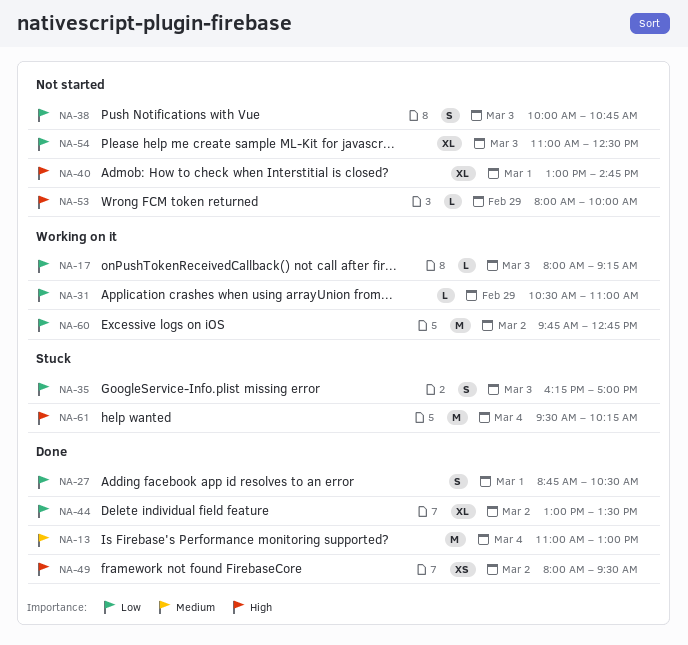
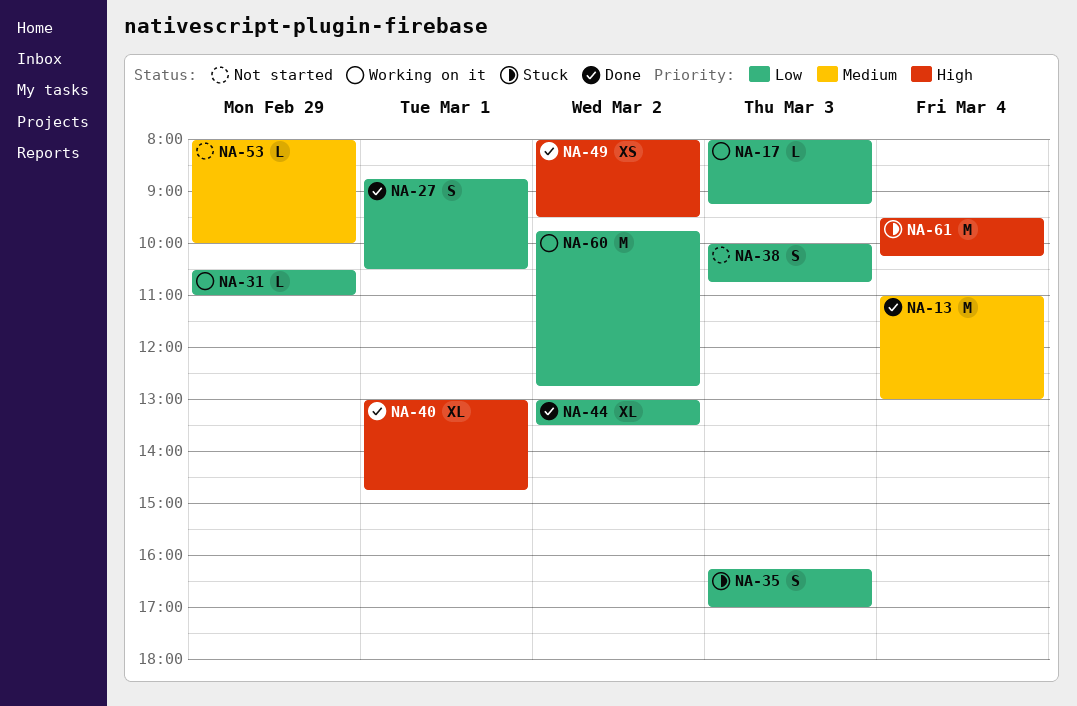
NA-40, status: Not started -> Done
NA-53, priority: High -> Medium
NA-54: present -> none

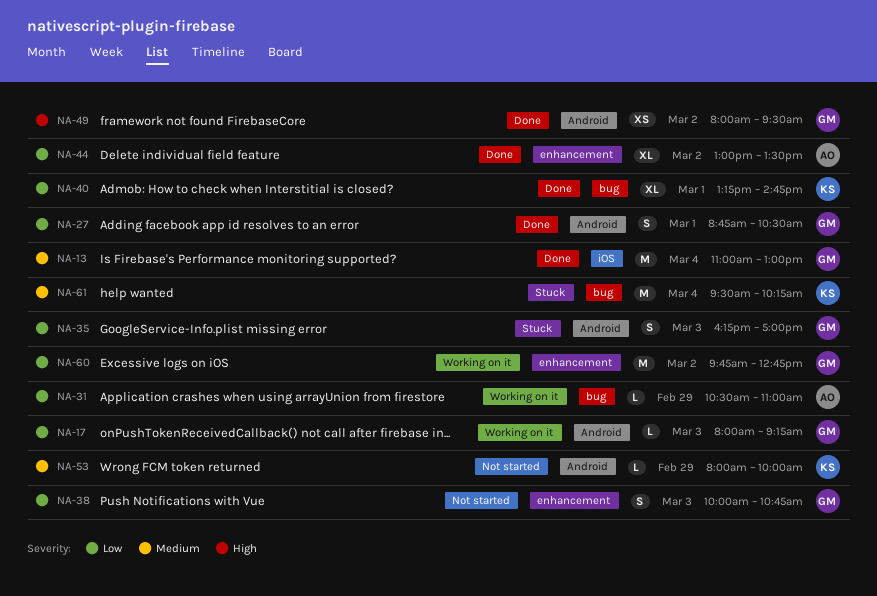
NA-40, priority: High -> Low
NA-40, begins: 13:00 -> 13:15
NA-61, priority: High -> Medium

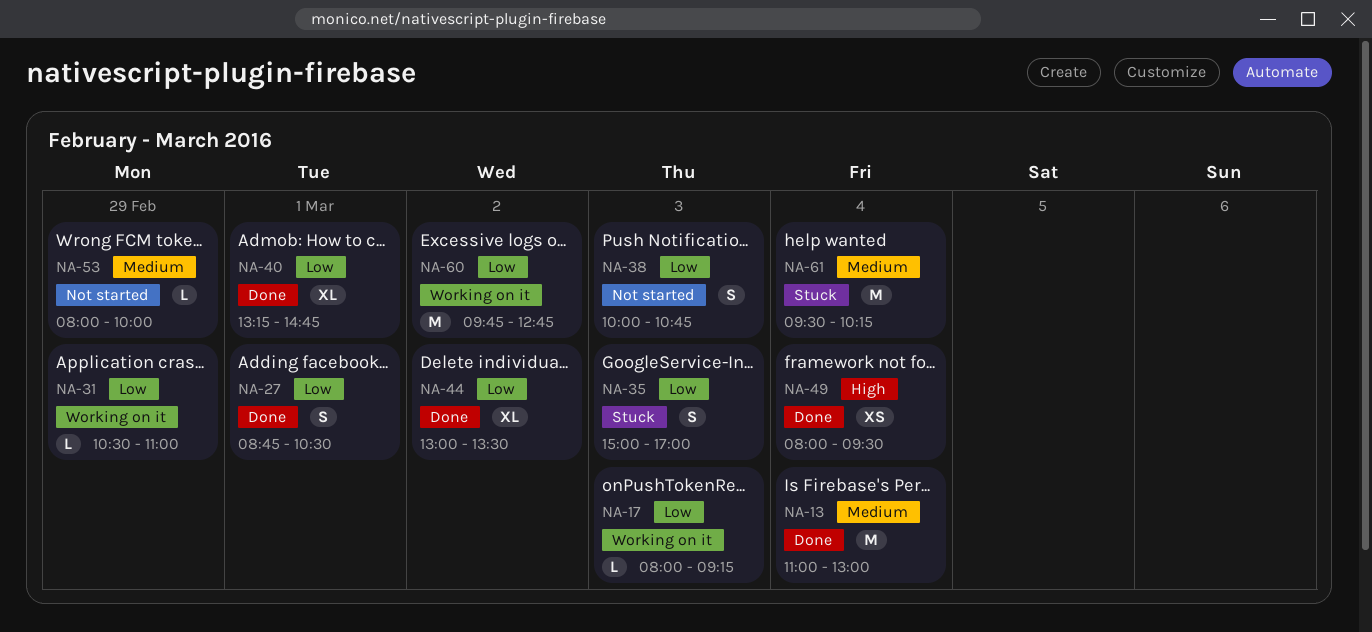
NA-35, begins: 16:15 -> 15:00
NA-49, day: Mar 2 -> Mar 4

